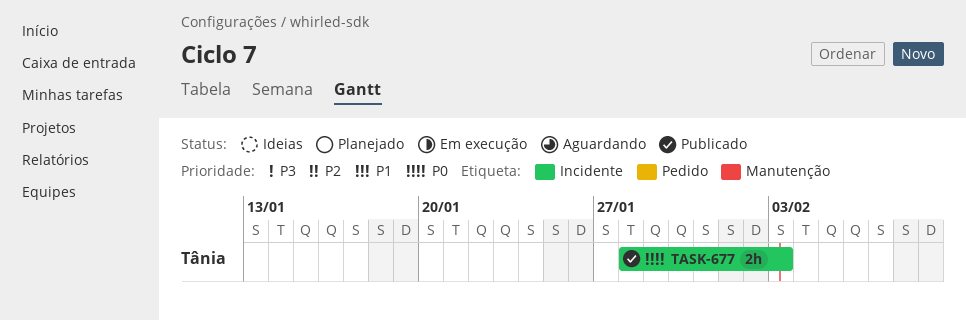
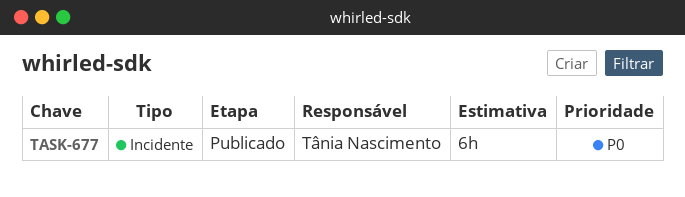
TASK-677, estimate: 2h -> 6h

